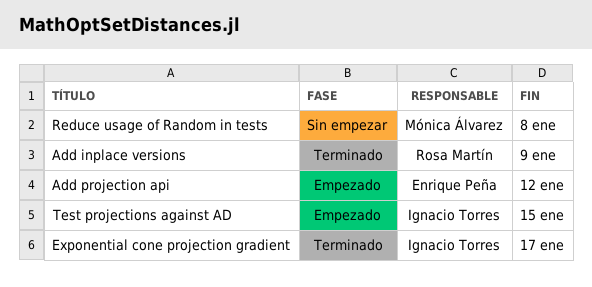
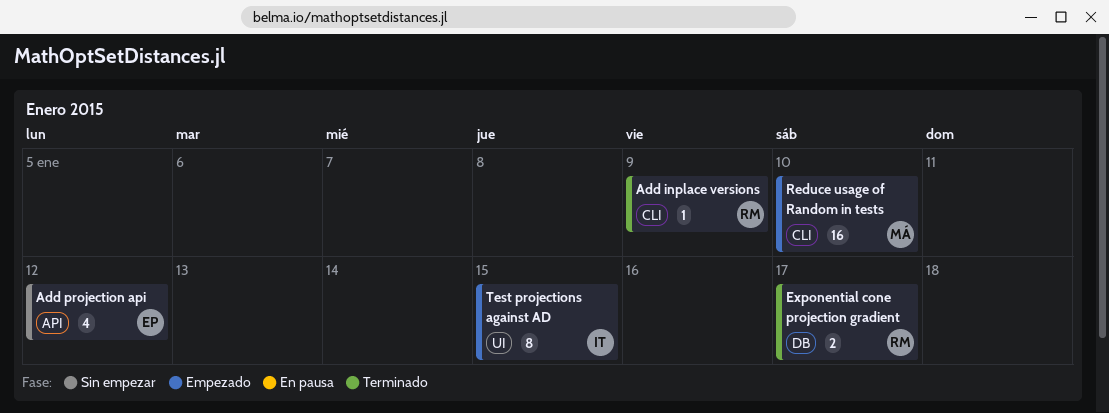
Add projection api, status: Empezado -> Sin empezar
Exponential cone projection gradient, owner: Ignacio Torres -> Rosa Martín
Reduce usage of Random in tests, status: Sin empezar -> Empezado
Reduce usage of Random in tests, due: Jan 8 -> Jan 10

